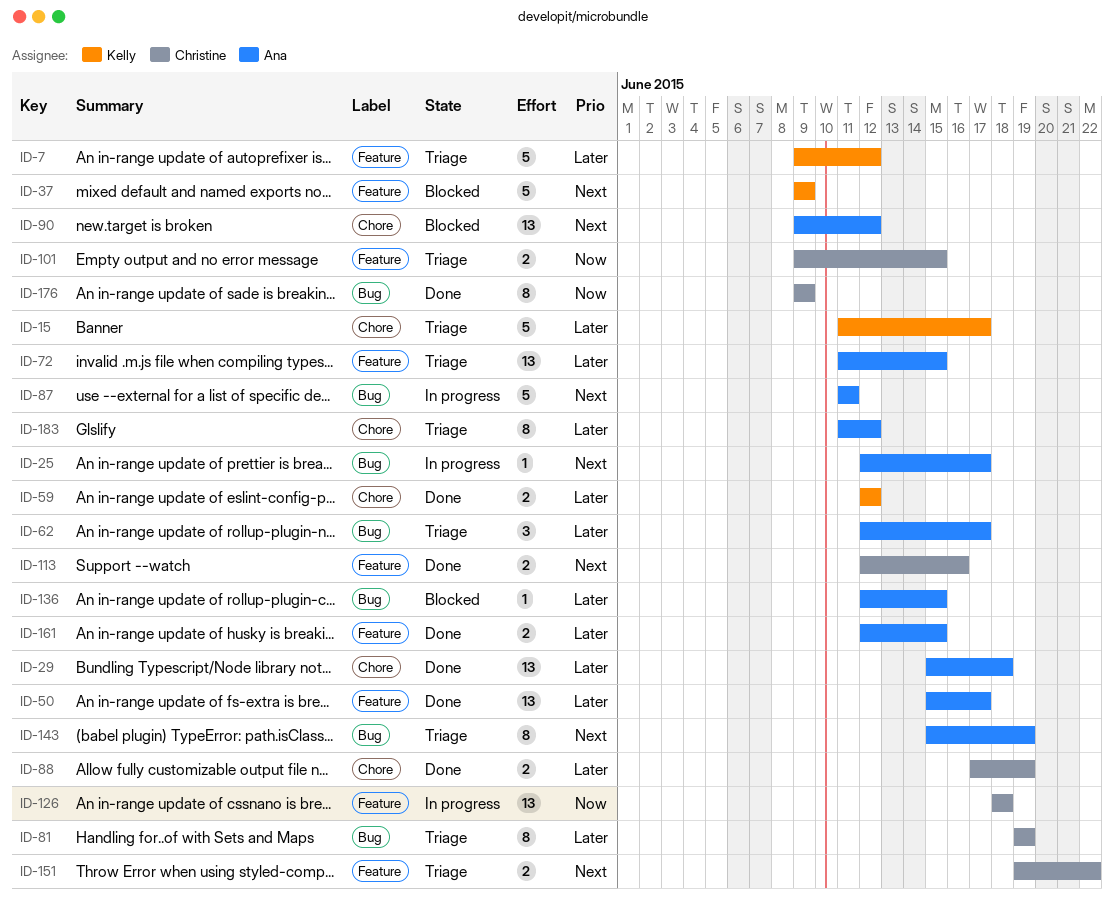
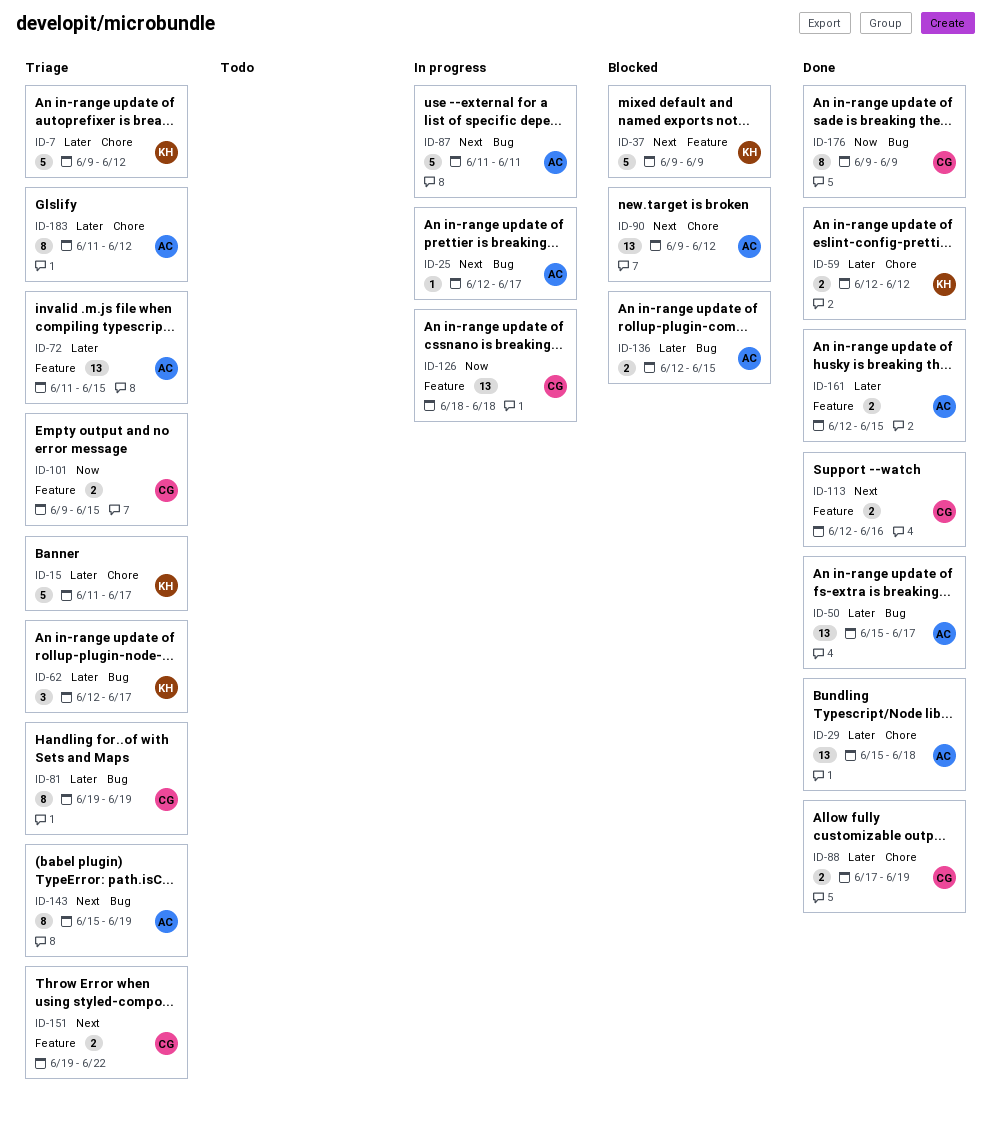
ID-7, label: Feature -> Chore
ID-50, label: Feature -> Bug
ID-62, owner: Ana -> Kelly
ID-136, estimate: 1 -> 2

